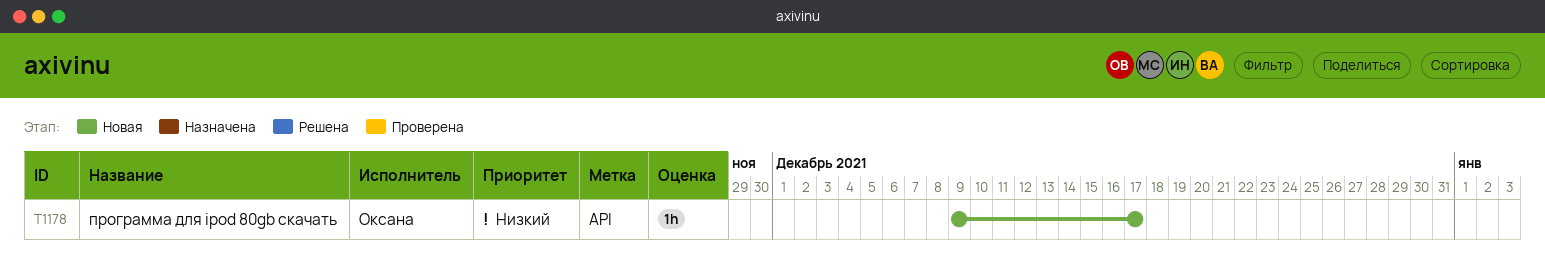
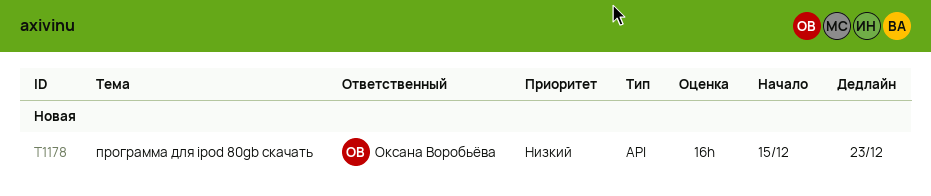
T1178, estimate: 1h -> 16h
T1178, start: Dec 9 -> Dec 15
T1178, due: Dec 17 -> Dec 23

